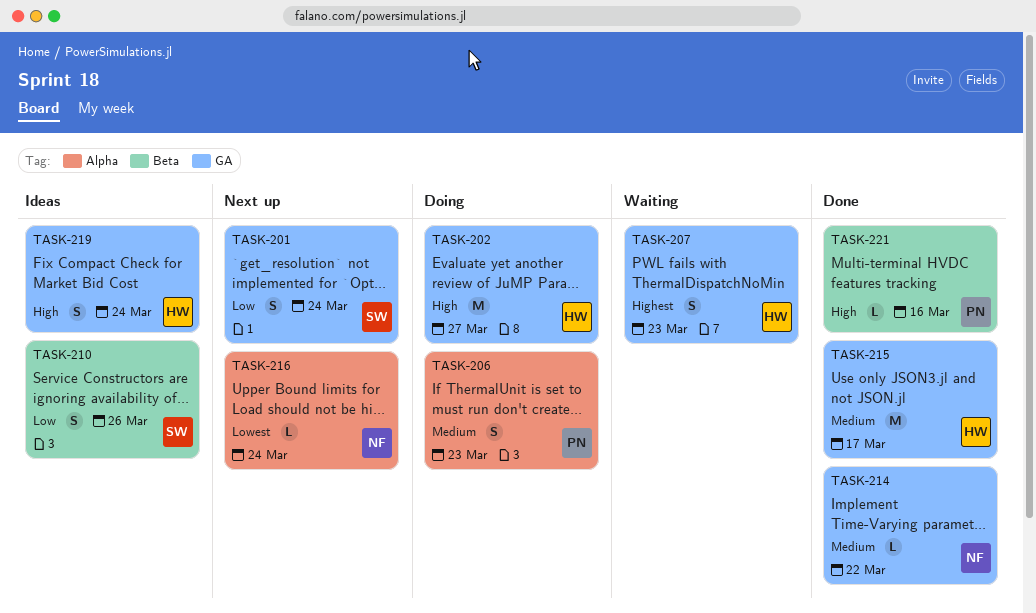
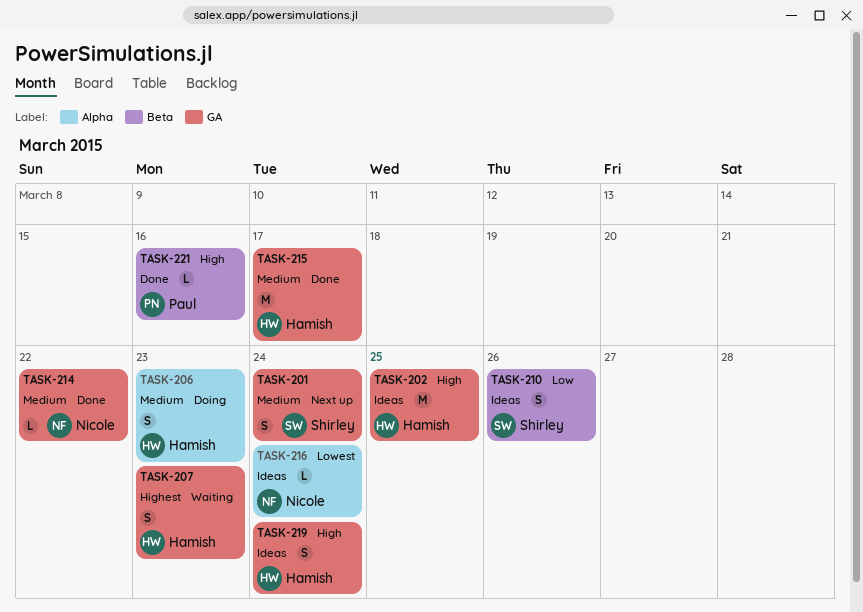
TASK-201, priority: Low -> Medium
TASK-202, status: Doing -> Ideas
TASK-202, due: Mar 27 -> Mar 25
TASK-206, owner: Paul -> Hamish
TASK-216, status: Next up -> Ideas

